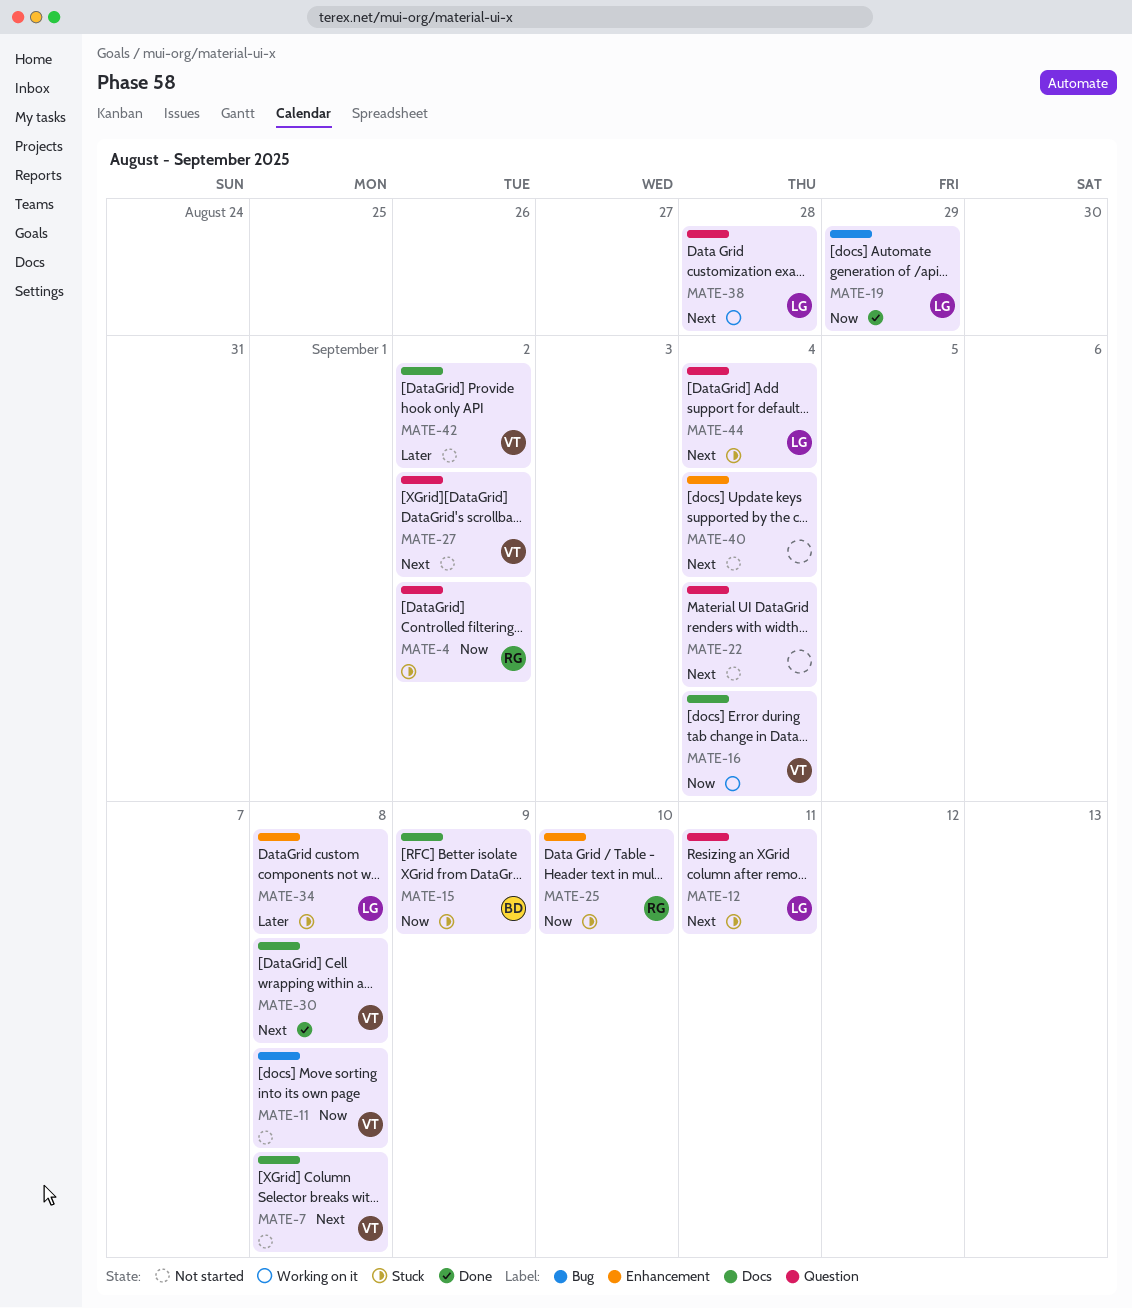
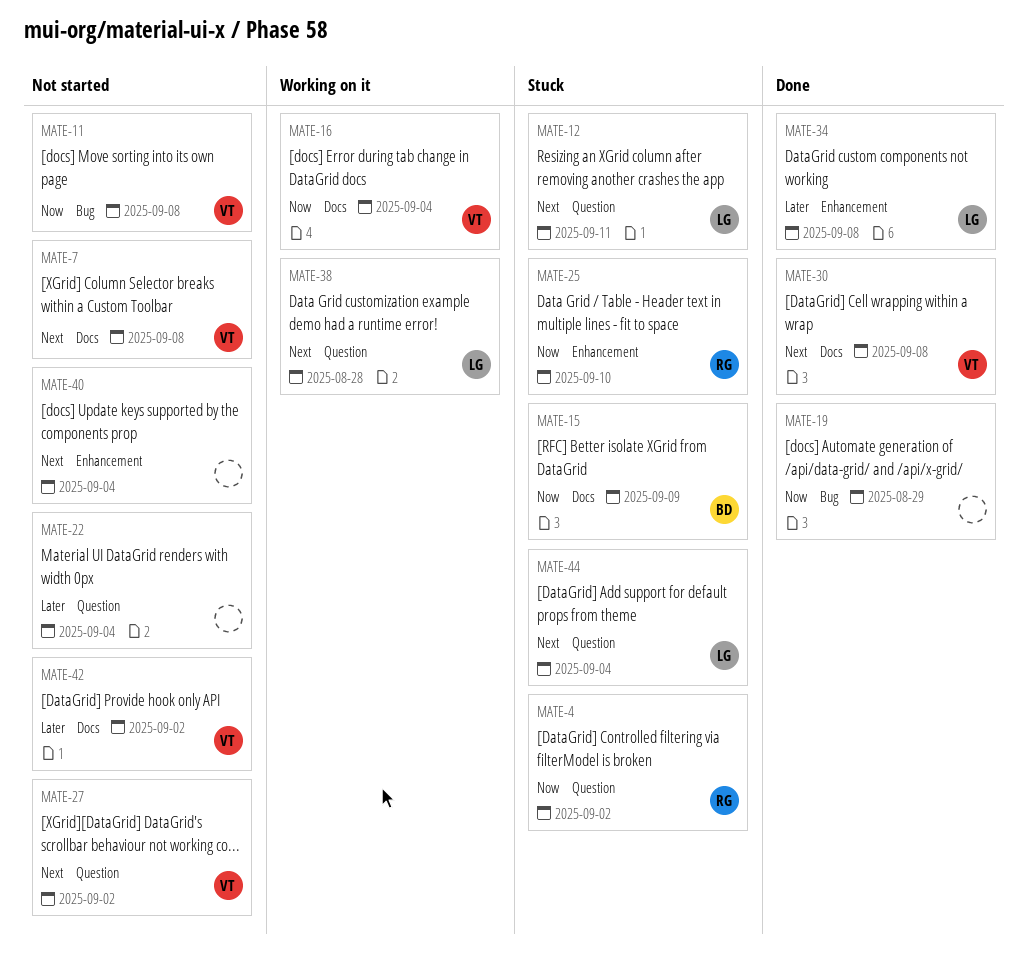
MATE-19, owner: LG -> none
MATE-22, priority: Next -> Later
MATE-34, status: Stuck -> Done

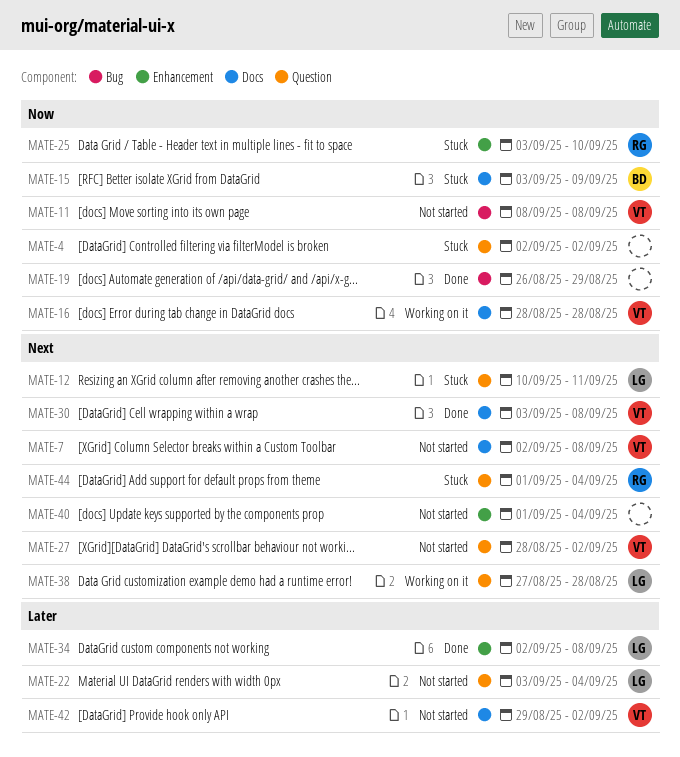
MATE-4, owner: RG -> none
MATE-16, due: Sep 4 -> Aug 28
MATE-22, owner: none -> LG
MATE-44, owner: LG -> RG

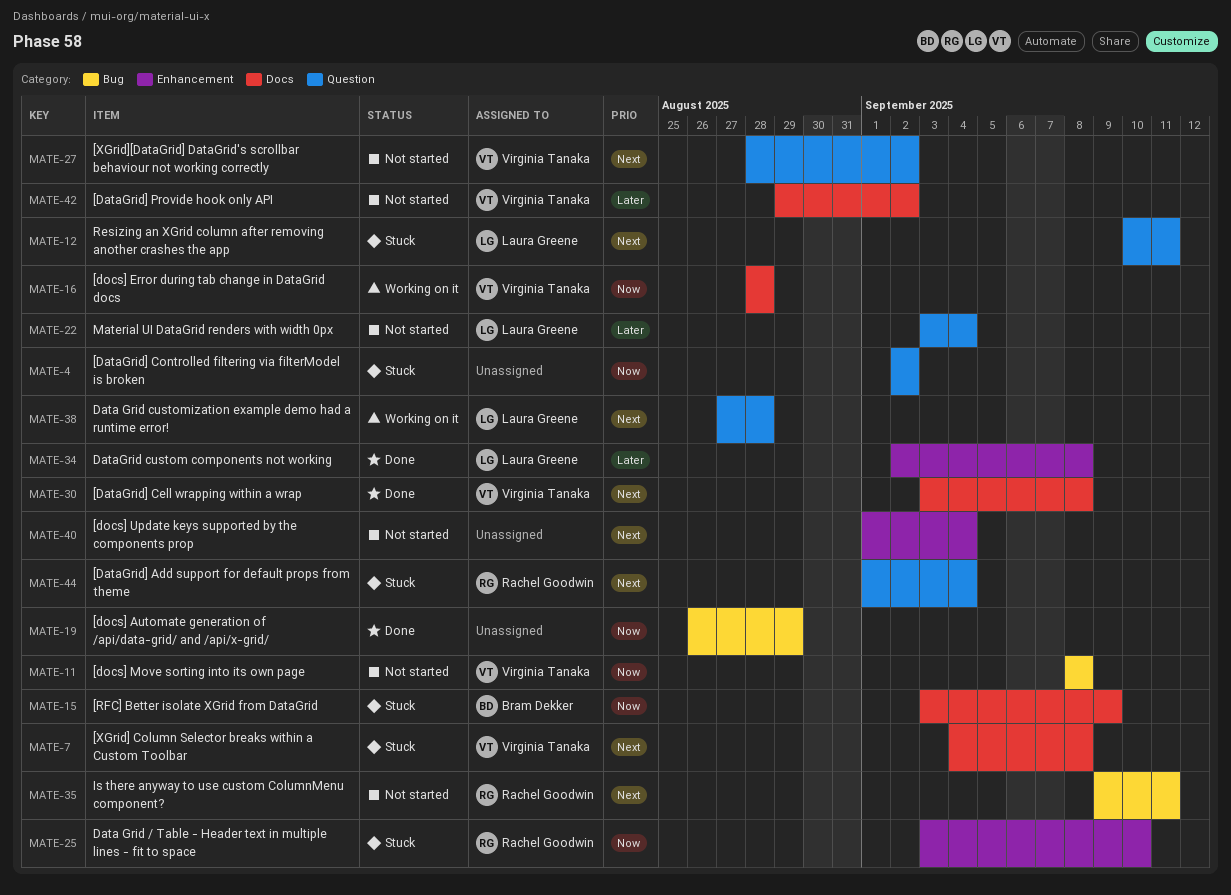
MATE-7, status: Not started -> Stuck
MATE-7, start: Sep 2 -> Sep 4
MATE-35: none -> present

